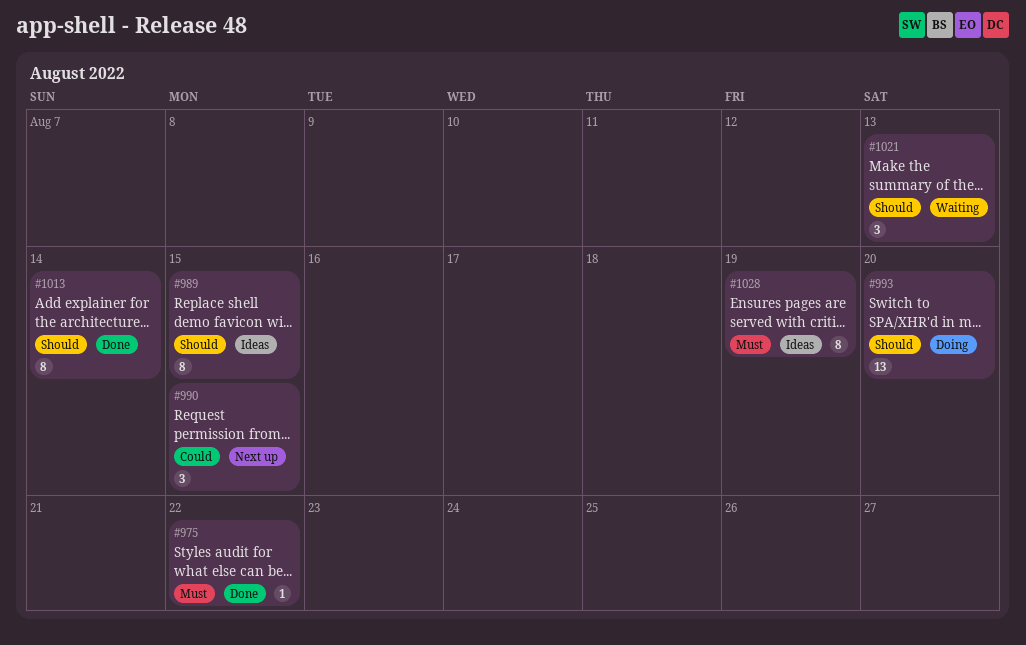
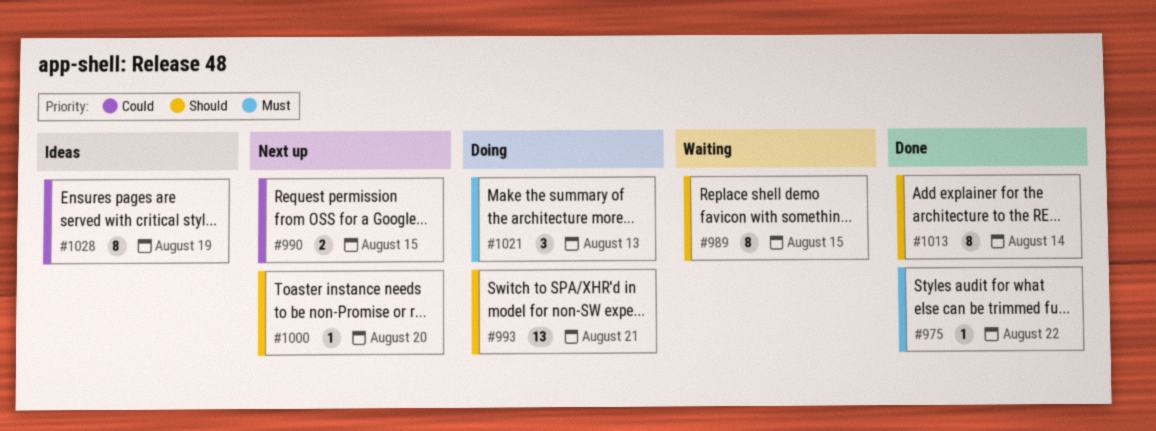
#989, status: Ideas -> Waiting
#990, estimate: 3 -> 2
#993, due: Aug 20 -> Aug 21
#1000: none -> present
#1021, status: Waiting -> Doing
#1021, priority: Should -> Must
#1028, priority: Must -> Could

